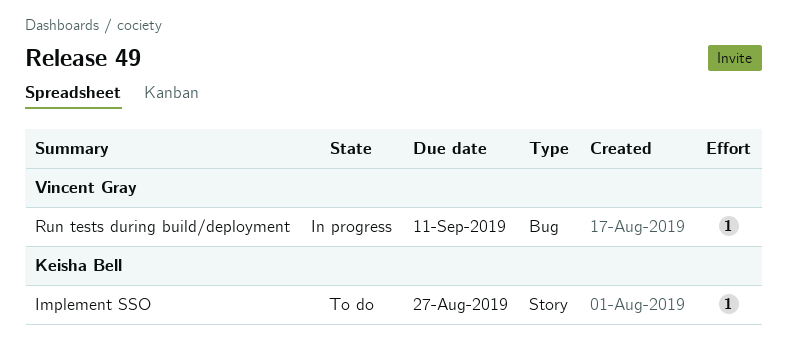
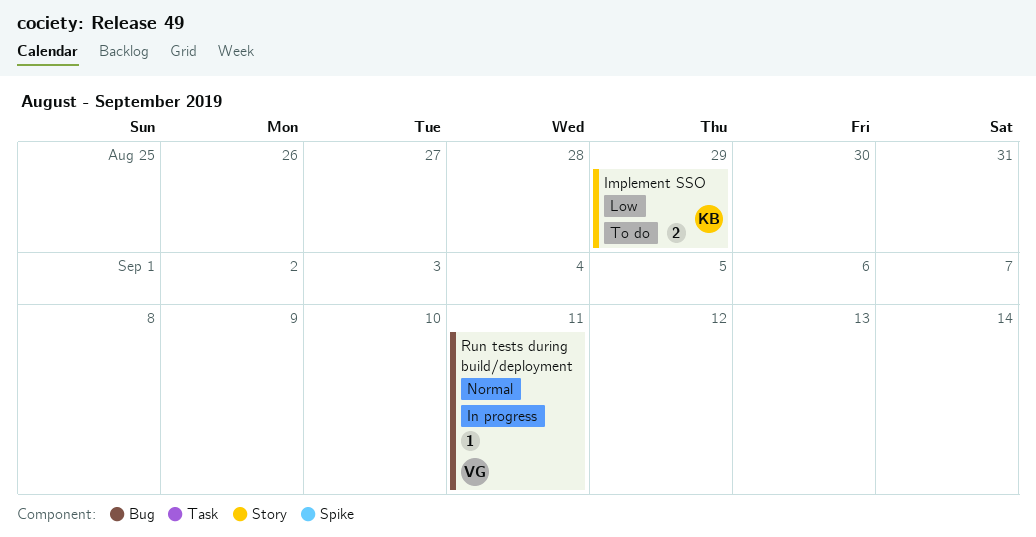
Implement SSO, estimate: 1 -> 2
Implement SSO, due: Aug 27 -> Aug 29

